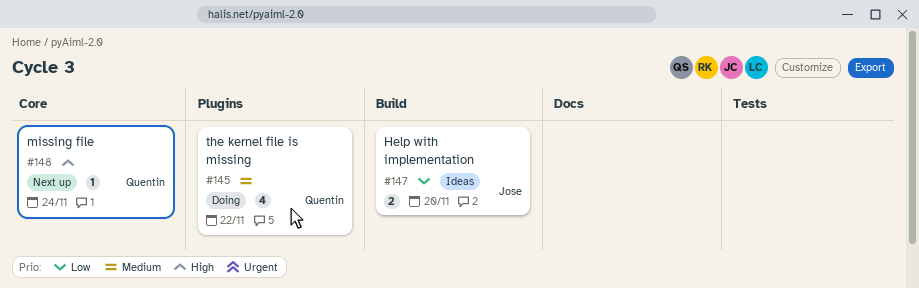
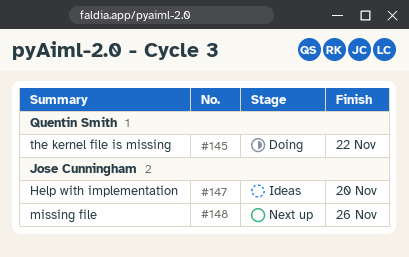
#148, owner: Quentin Smith -> Jose Cunningham
#148, due: Nov 24 -> Nov 26

